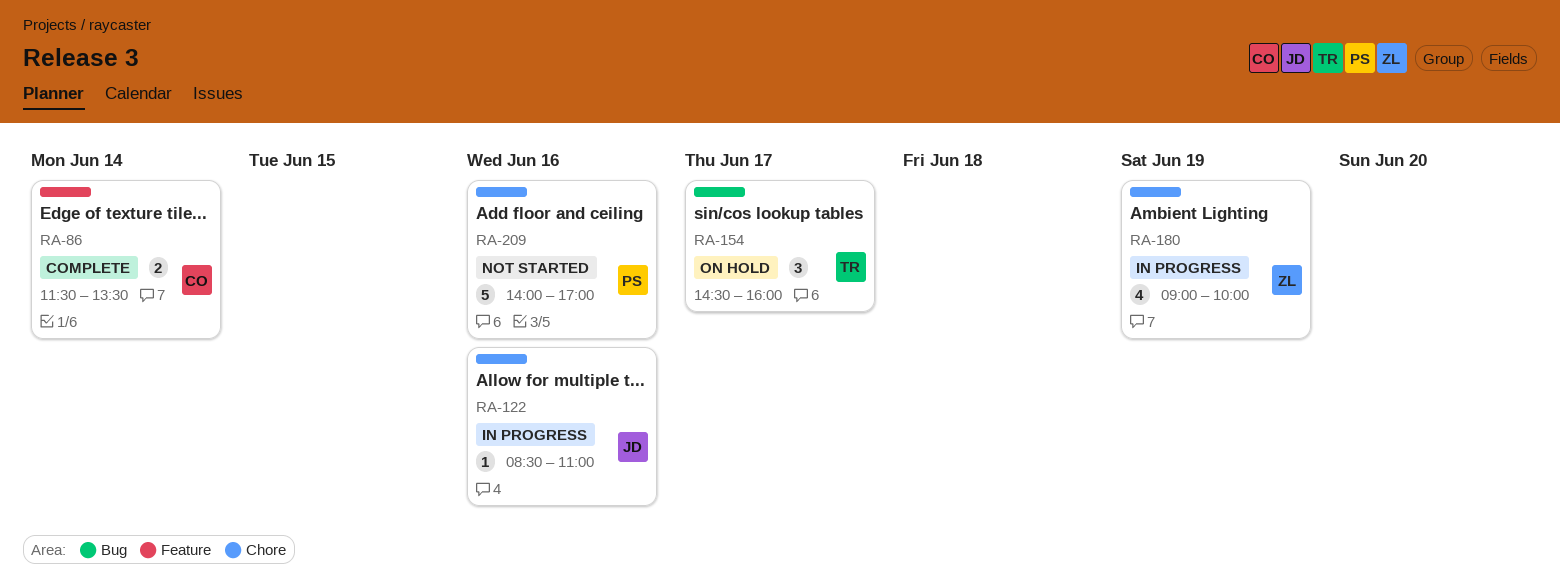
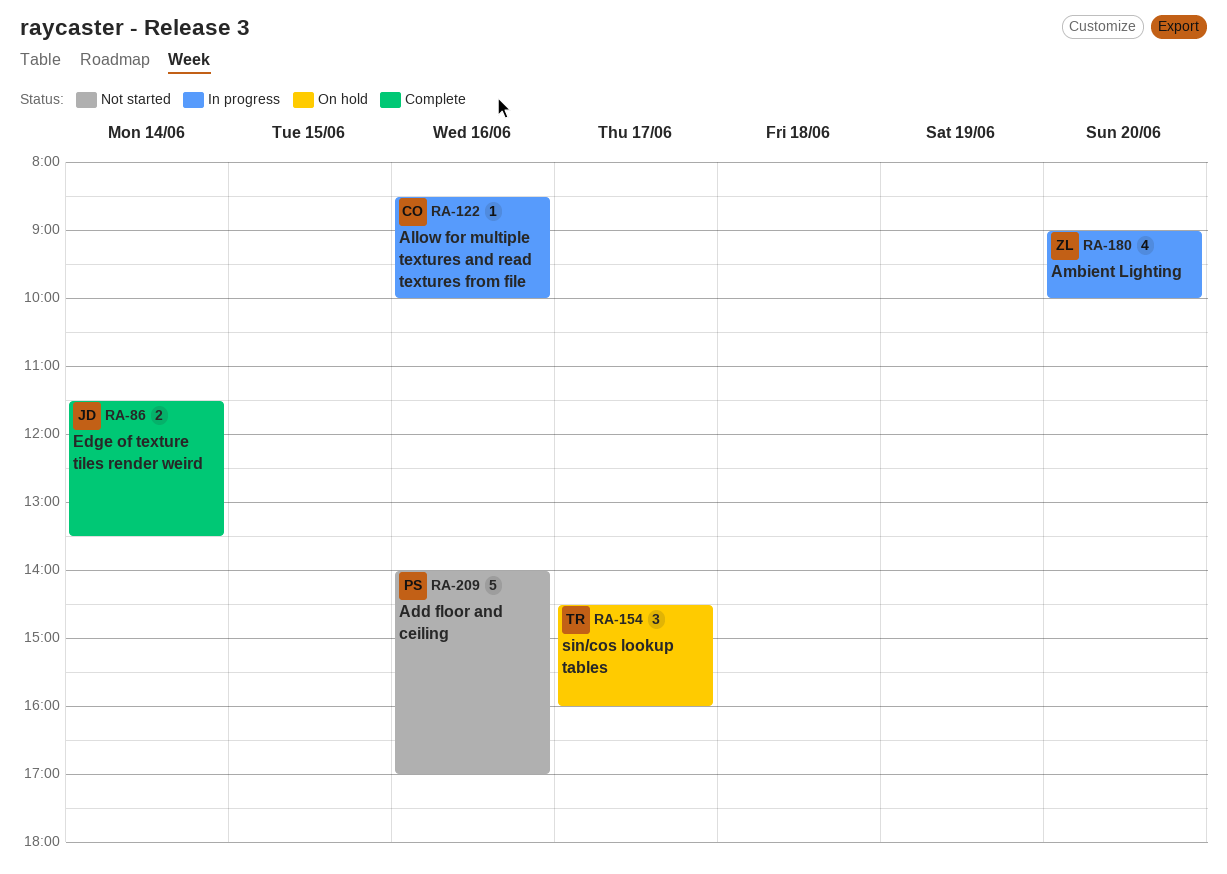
RA-86, owner: CO -> JD
RA-122, owner: JD -> CO
RA-122, ends: 11:00 -> 10:00
RA-180, day: Jun 19 -> Jun 20

